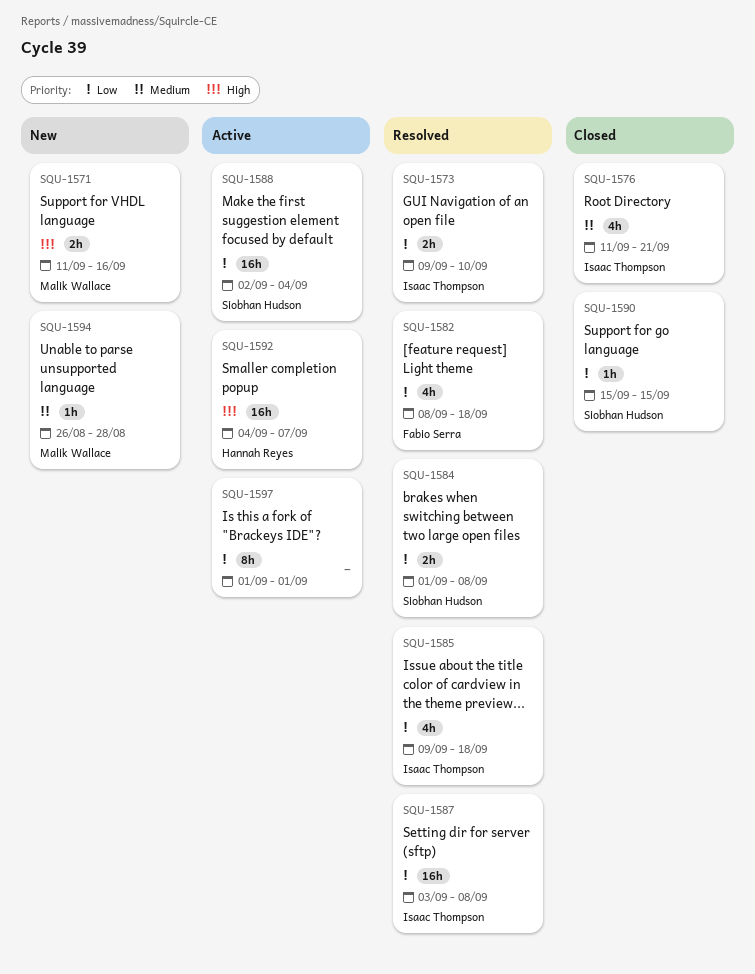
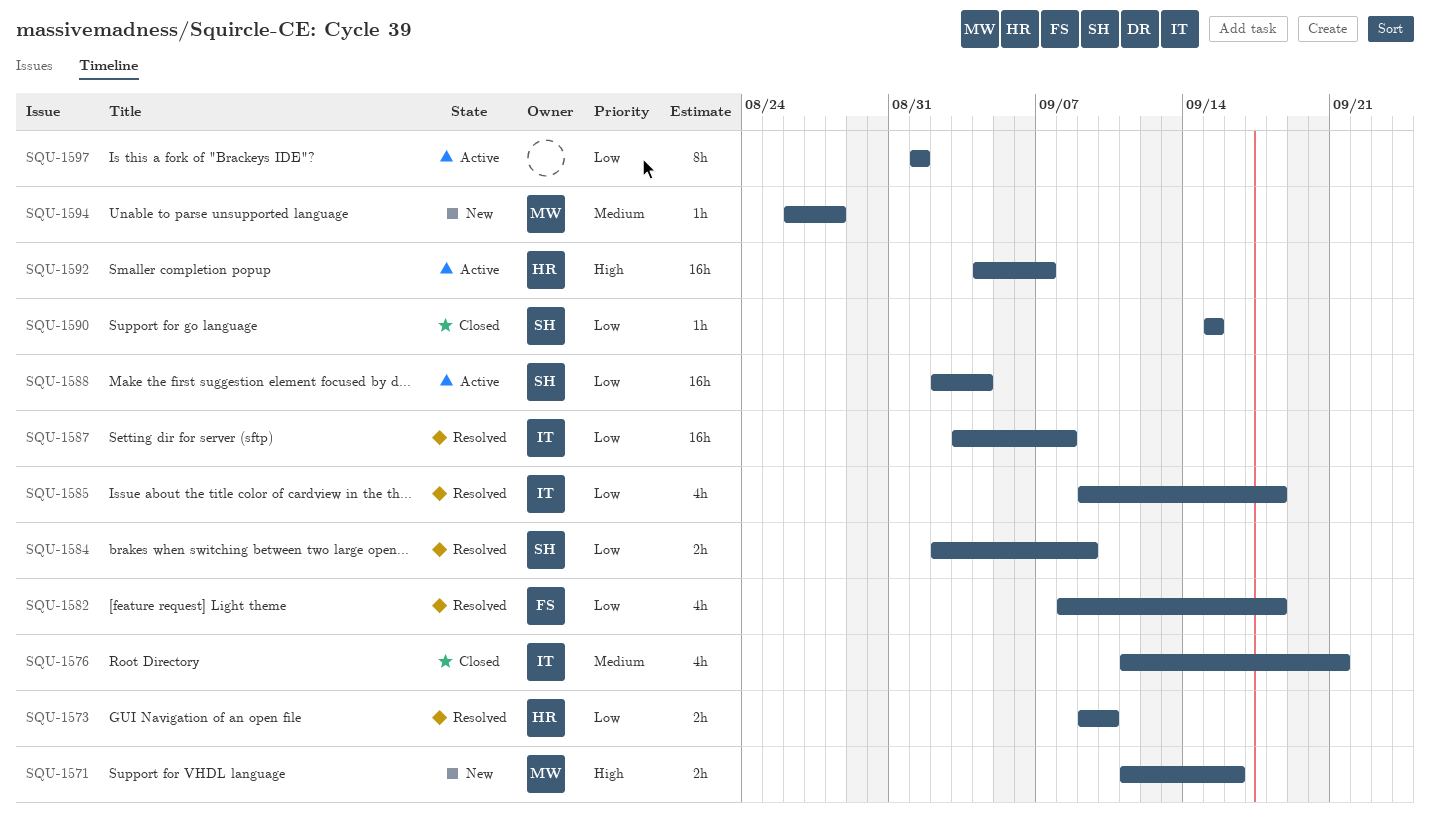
SQU-1573, owner: Isaac Thompson -> Hannah Reyes
SQU-1584, start: Sep 1 -> Sep 2
SQU-1584, due: Sep 8 -> Sep 9

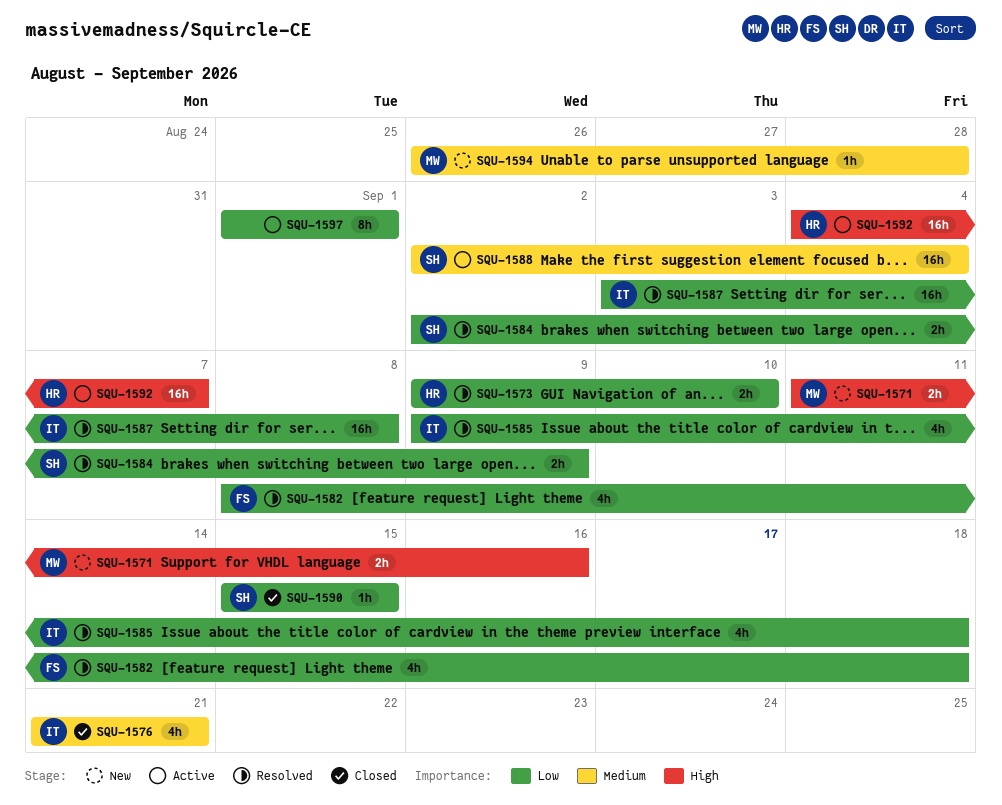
SQU-1576, start: Sep 11 -> Sep 21
SQU-1588, priority: Low -> Medium

